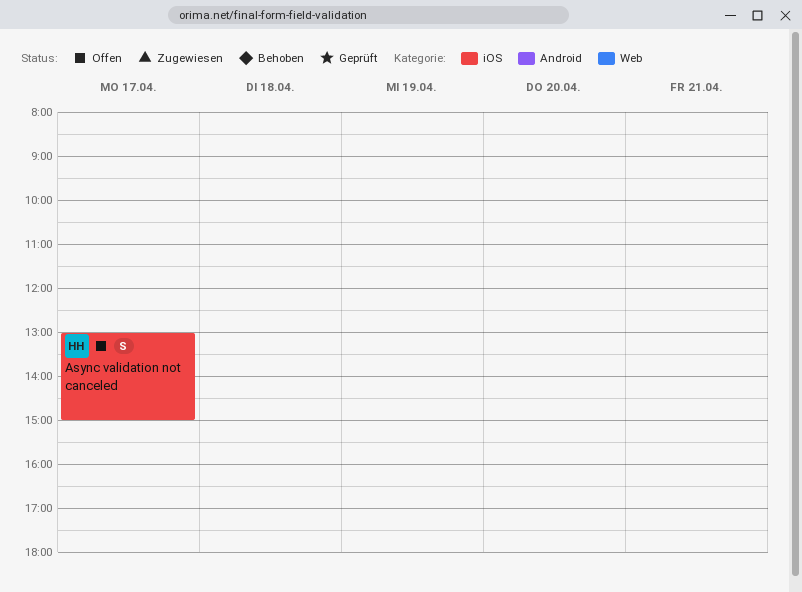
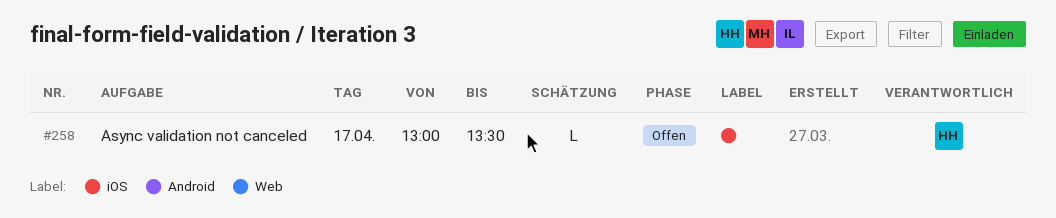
Async validation not canceled, estimate: S -> L
Async validation not canceled, ends: 15:00 -> 13:30

